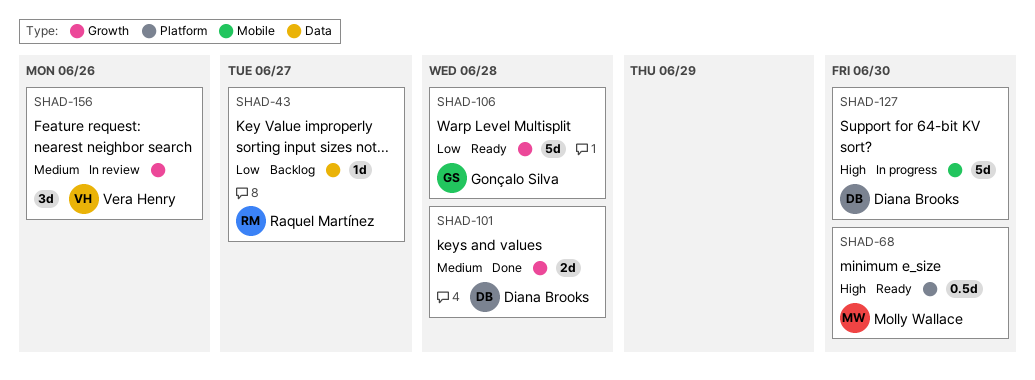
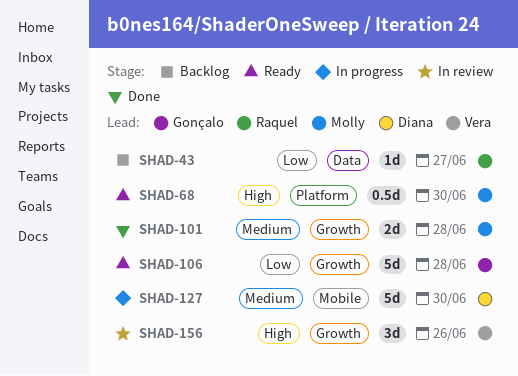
SHAD-101, owner: Diana Brooks -> Molly Wallace
SHAD-127, priority: High -> Medium
SHAD-156, priority: Medium -> High

